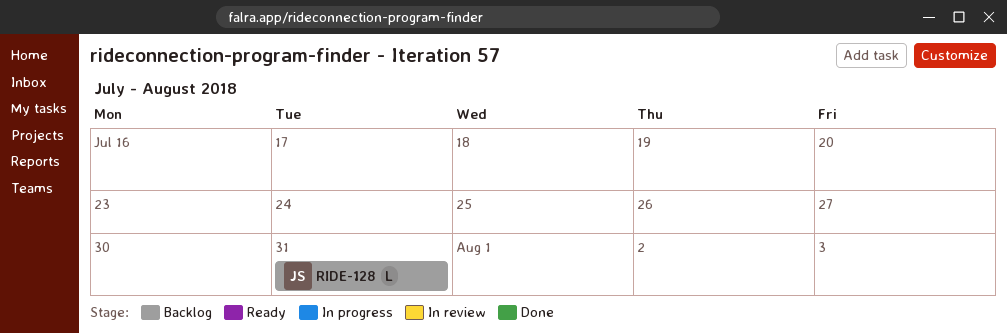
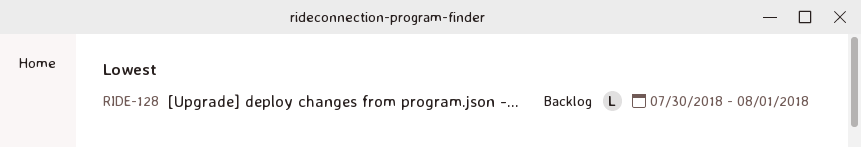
RIDE-128, start: Jul 31 -> Jul 30
RIDE-128, due: Jul 31 -> Aug 1

